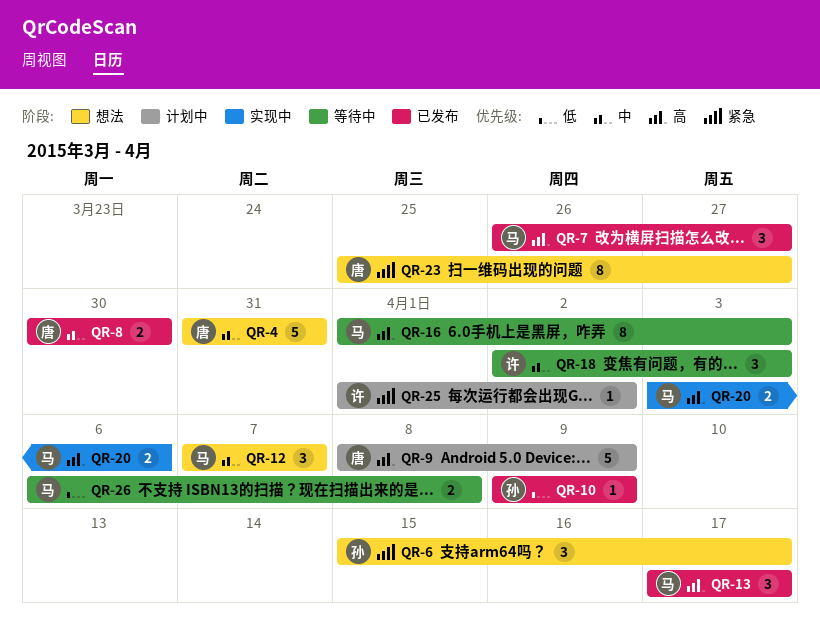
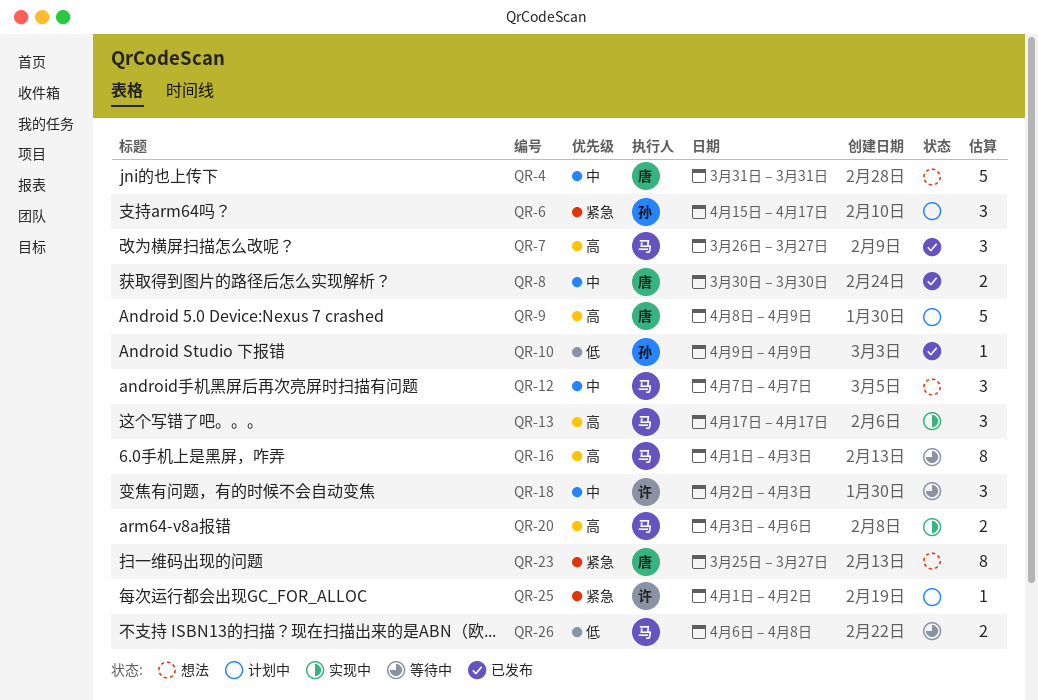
QR-6, status: 想法 -> 计划中
QR-13, status: 已发布 -> 实现中

